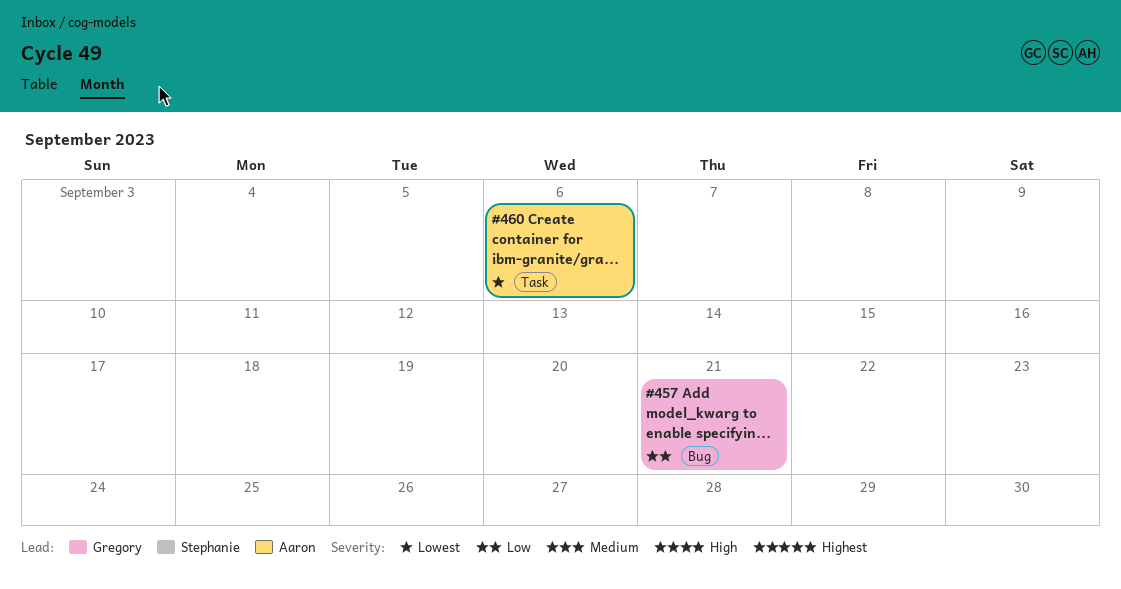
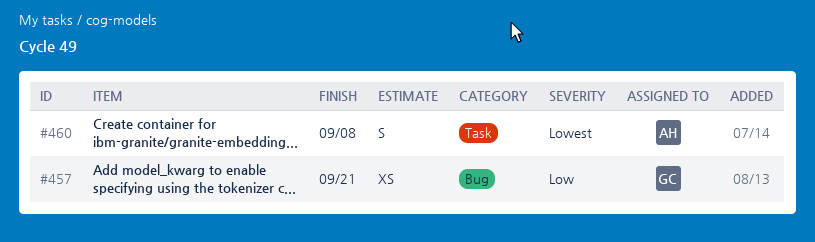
#460, due: Sep 6 -> Sep 8

